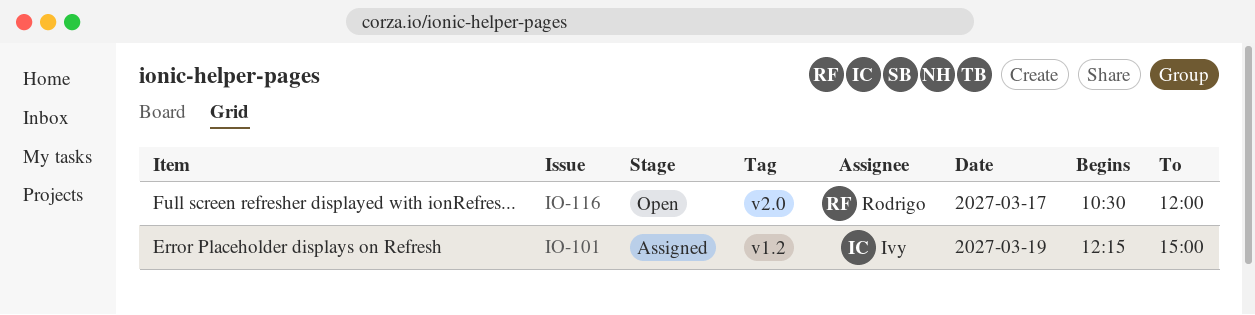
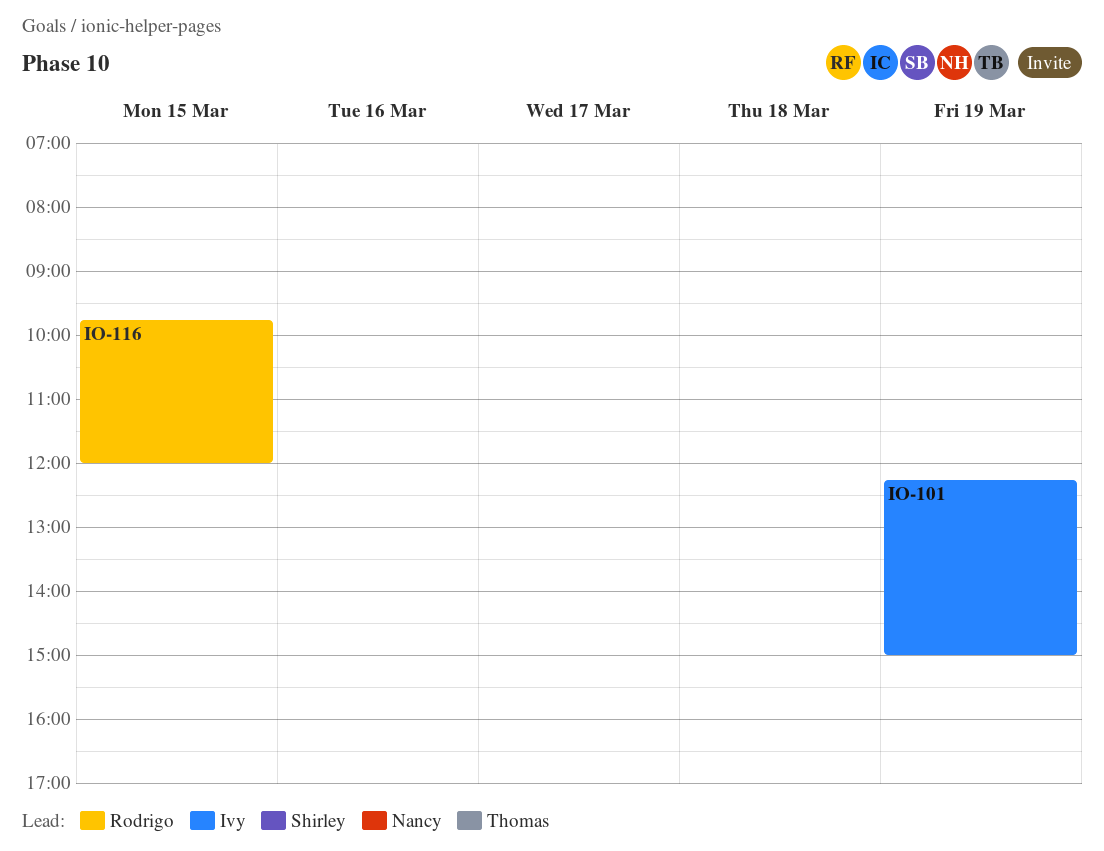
IO-116, day: Mar 17 -> Mar 15
IO-116, begins: 10:30 -> 09:45

